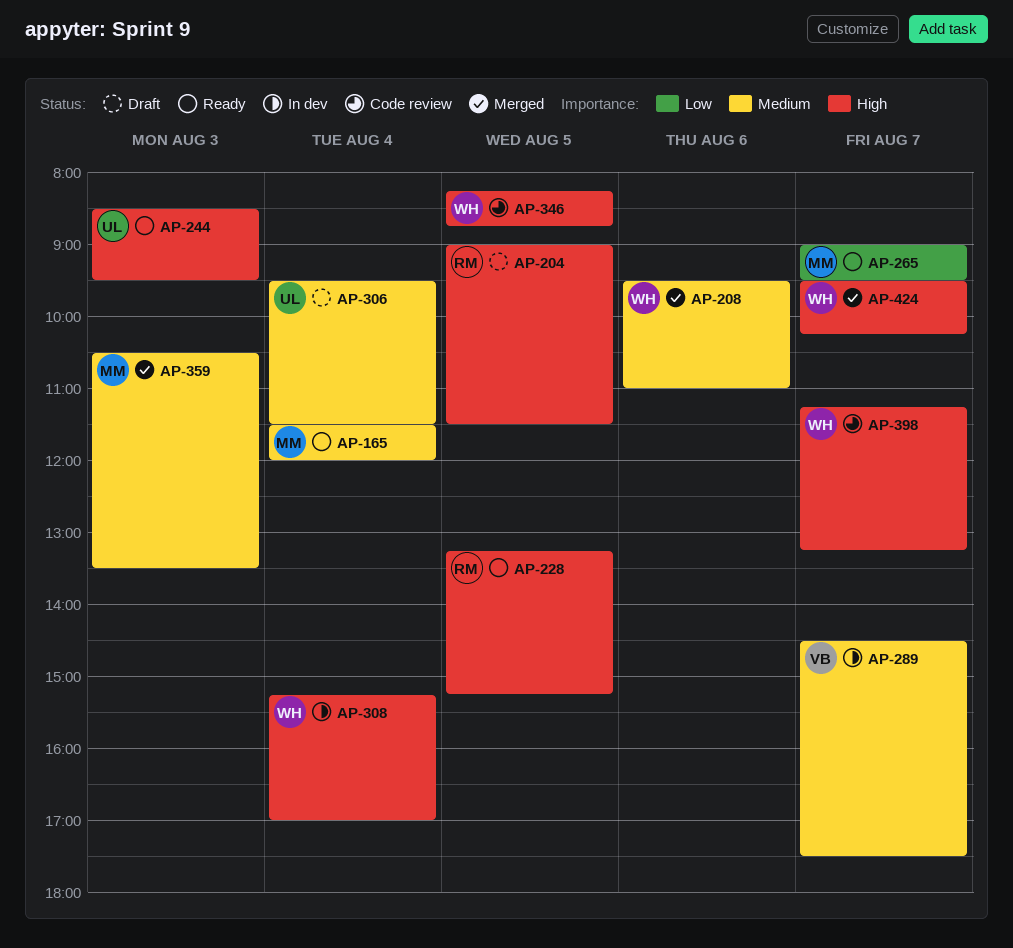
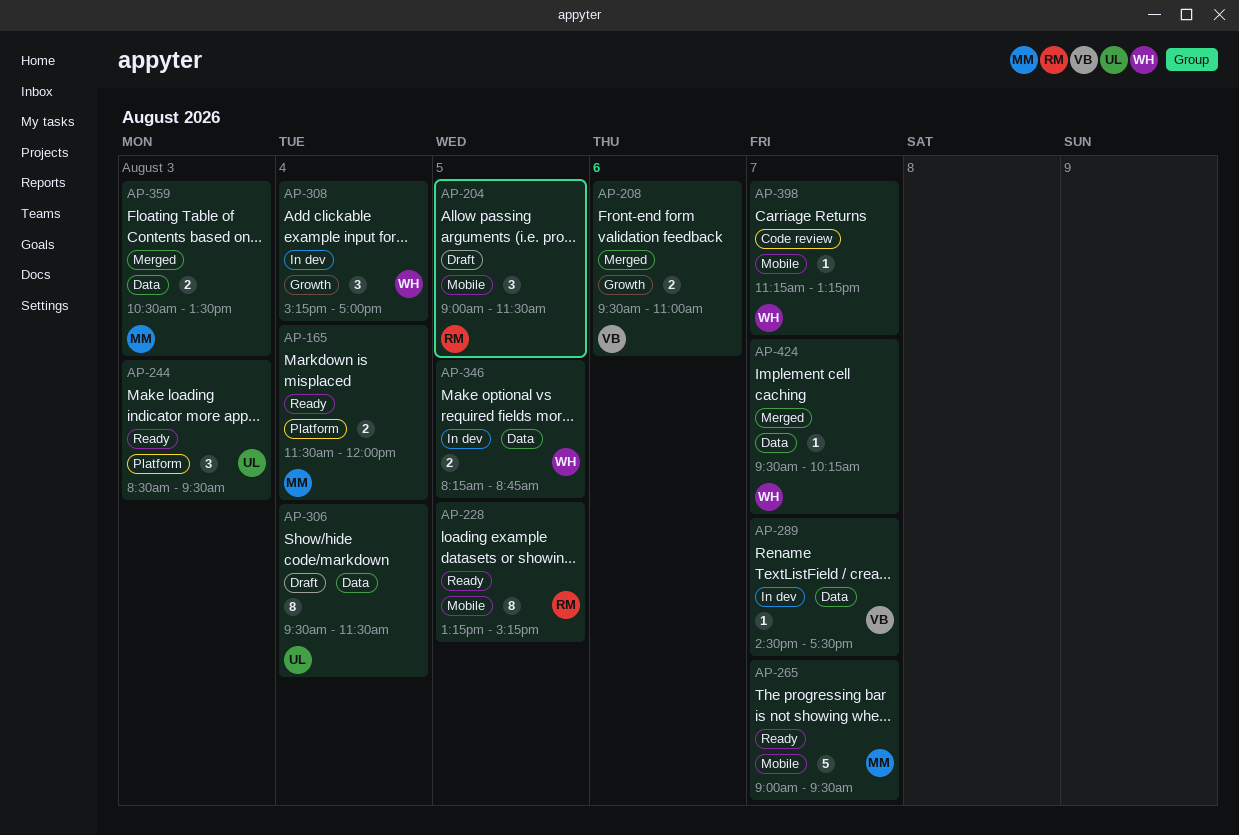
AP-208, owner: WH -> VB
AP-346, status: Code review -> In dev

